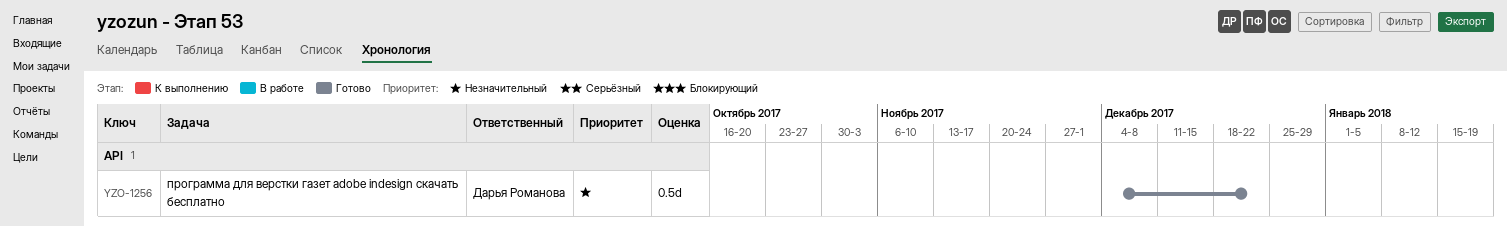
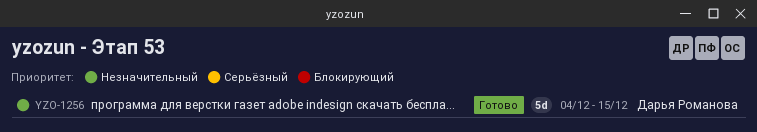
YZO-1256, estimate: 0.5d -> 5d
YZO-1256, due: Dec 22 -> Dec 15

